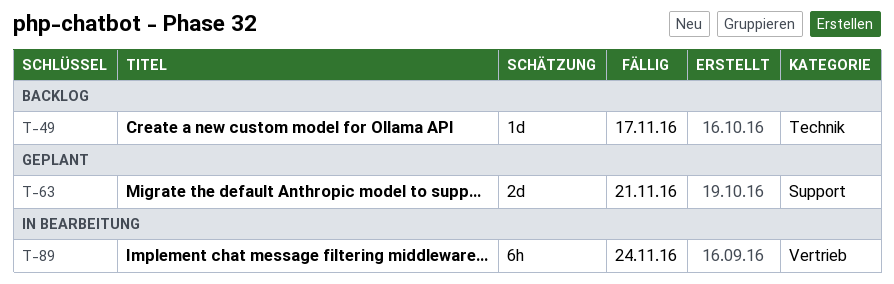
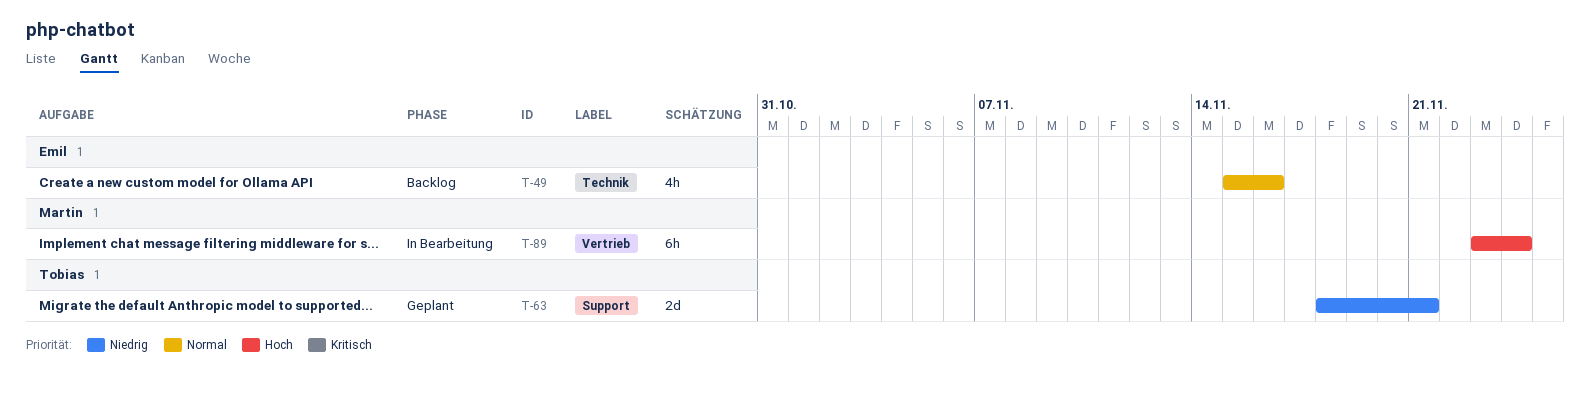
T-49, estimate: 1d -> 4h
T-49, due: Nov 17 -> Nov 16

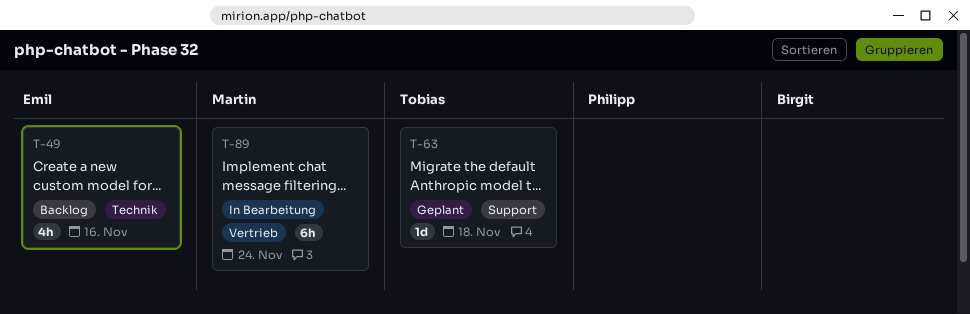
T-63, estimate: 2d -> 1d
T-63, due: Nov 21 -> Nov 18

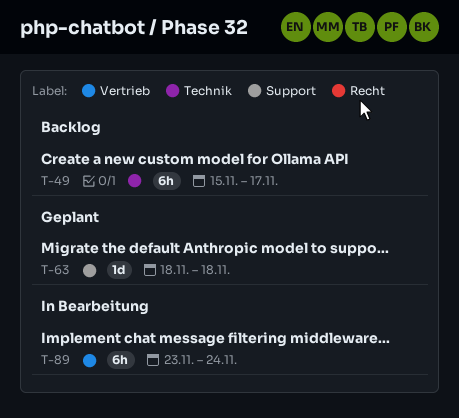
T-49, estimate: 4h -> 6h
T-49, due: Nov 16 -> Nov 17

